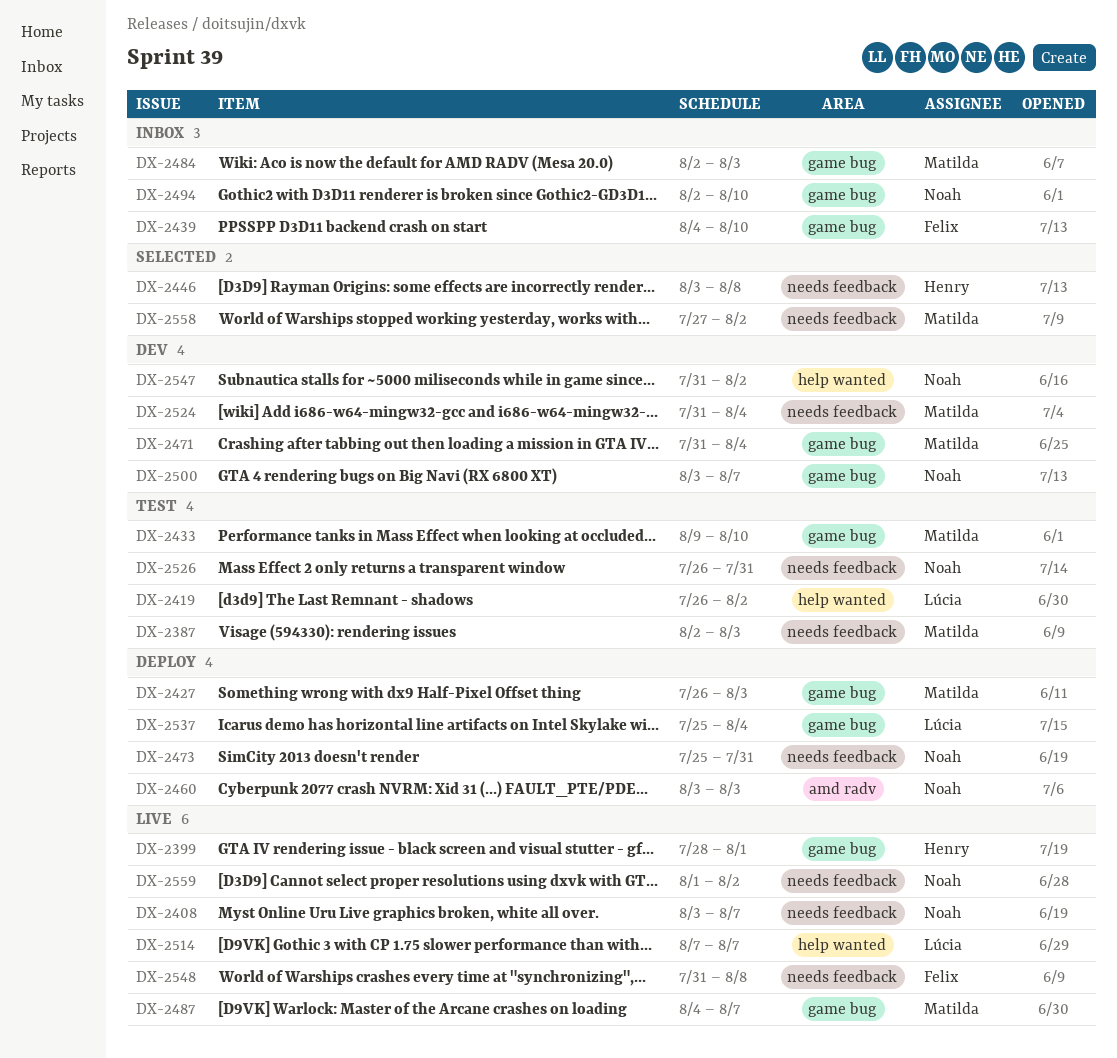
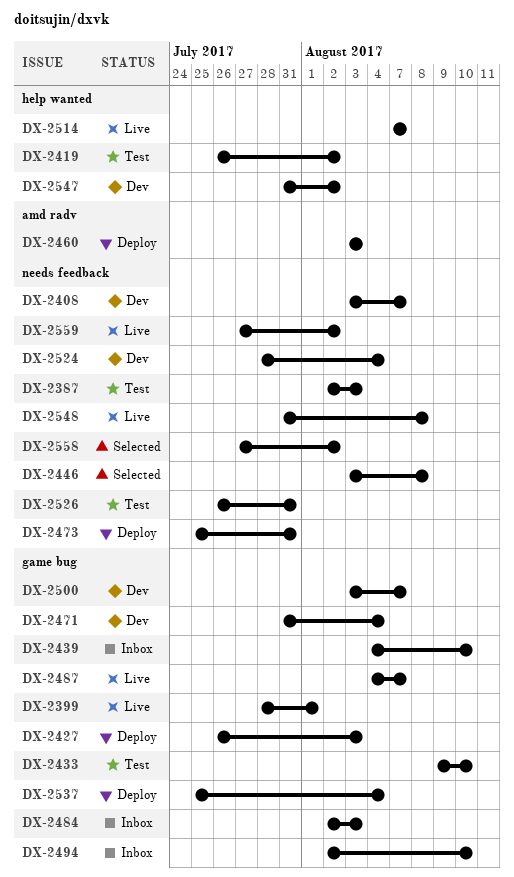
DX-2408, status: Live -> Dev
DX-2524, start: Jul 31 -> Jul 28
DX-2559, start: Aug 1 -> Jul 27

